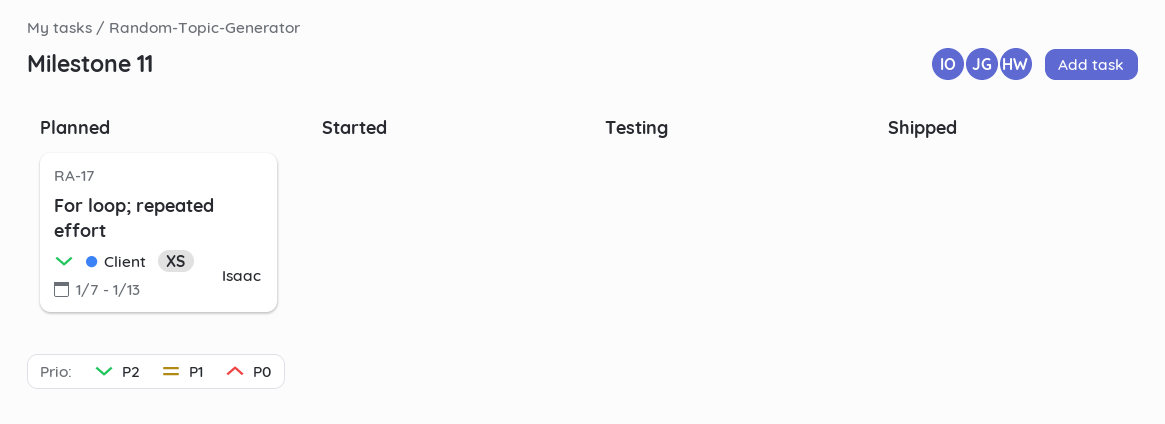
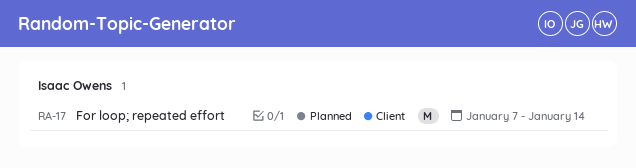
RA-17, estimate: XS -> M
RA-17, due: Jan 13 -> Jan 14

